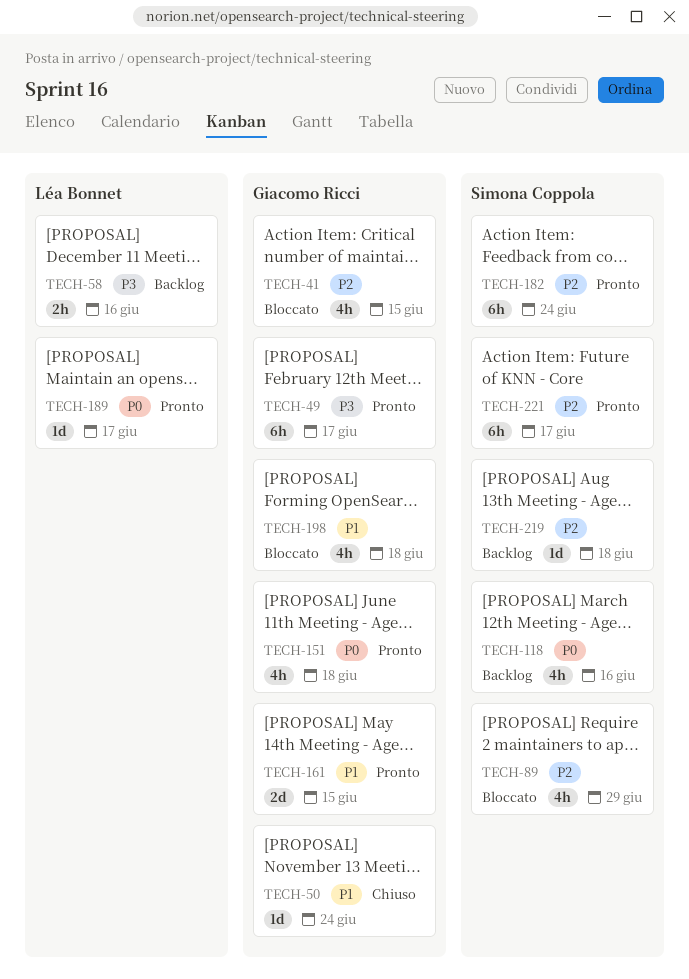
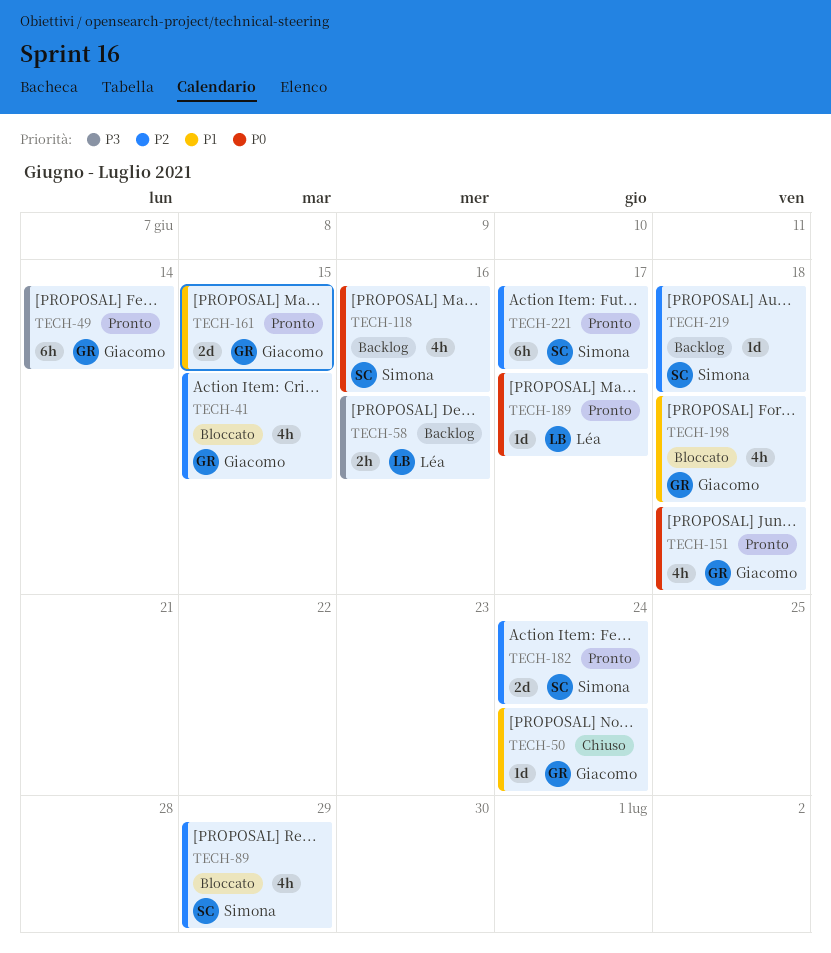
TECH-49, due: Jun 17 -> Jun 14
TECH-182, estimate: 6h -> 2d

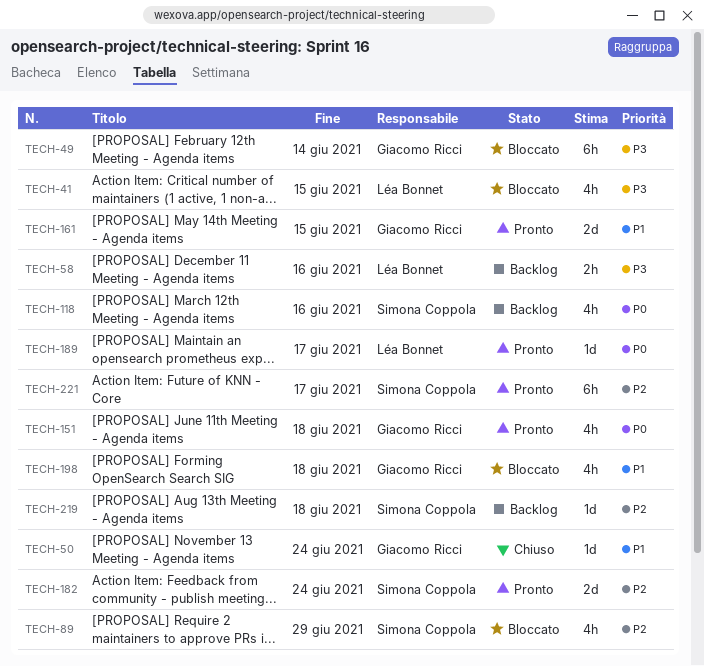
TECH-41, owner: Giacomo Ricci -> Léa Bonnet
TECH-41, priority: P2 -> P3
TECH-49, status: Pronto -> Bloccato

